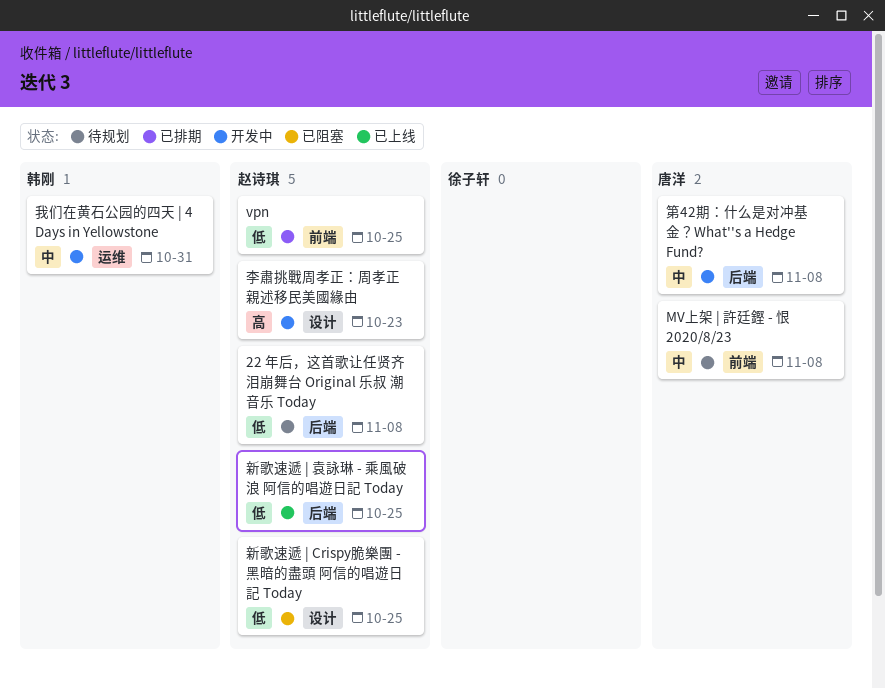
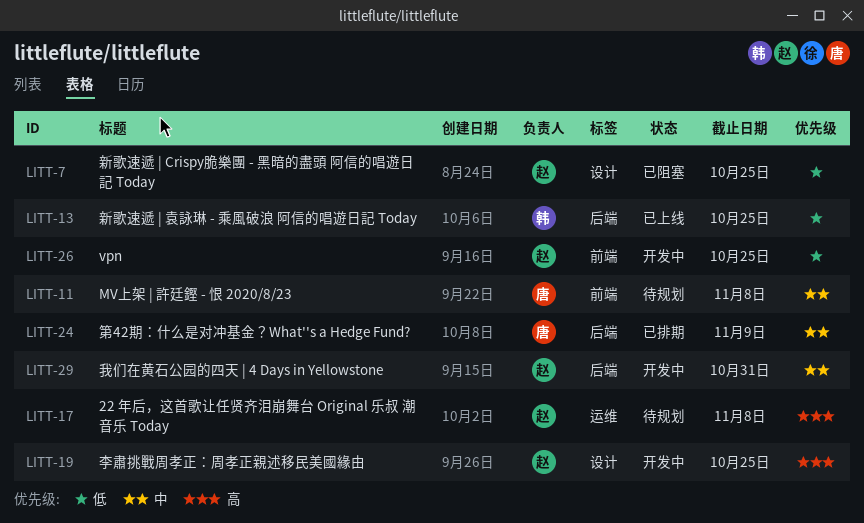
22 年后，这首歌让任贤齐泪崩舞台 Original 乐叔 潮音乐 Today, priority: 低 -> 高
22 年后，这首歌让任贤齐泪崩舞台 Original 乐叔 潮音乐 Today, label: 后端 -> 运维
vpn, status: 已排期 -> 开发中
我们在黄石公园的四天 | 4 Days in Yellowstone, owner: 韩刚 -> 赵诗琪
我们在黄石公园的四天 | 4 Days in Yellowstone, label: 运维 -> 后端
新歌速遞 | 袁詠琳 - 乘風破浪 阿信的唱遊日記 Today, owner: 赵诗琪 -> 韩刚
李肅挑戰周孝正：周孝正親述移民美國緣由, due: Oct 23 -> Oct 25
第42期：什么是对冲基金？What''s a Hedge Fund?, status: 开发中 -> 已排期
第42期：什么是对冲基金？What''s a Hedge Fund?, due: Nov 8 -> Nov 9

